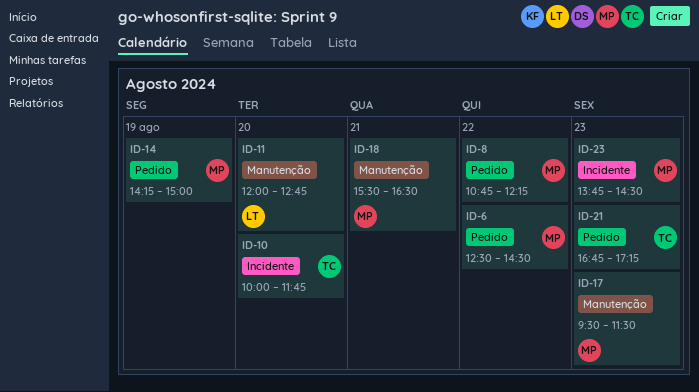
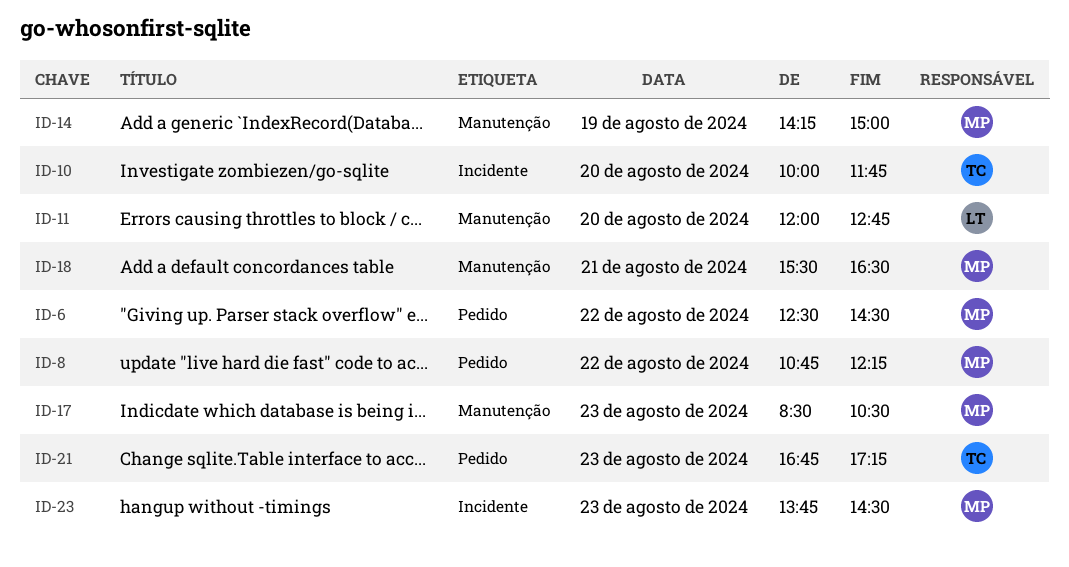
ID-14, label: Pedido -> Manutenção
ID-17, begins: 09:30 -> 08:30
ID-17, ends: 11:30 -> 10:30

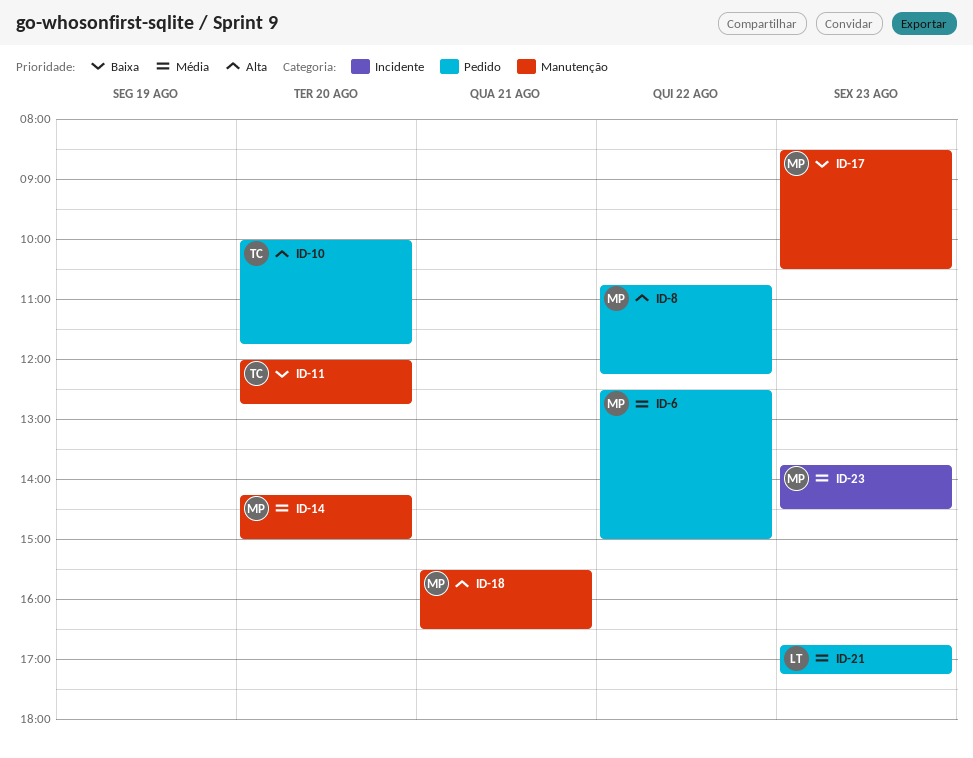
ID-6, ends: 14:30 -> 15:00
ID-10, label: Incidente -> Pedido
ID-11, owner: LT -> TC
ID-14, day: Aug 19 -> Aug 20
ID-21, owner: TC -> LT

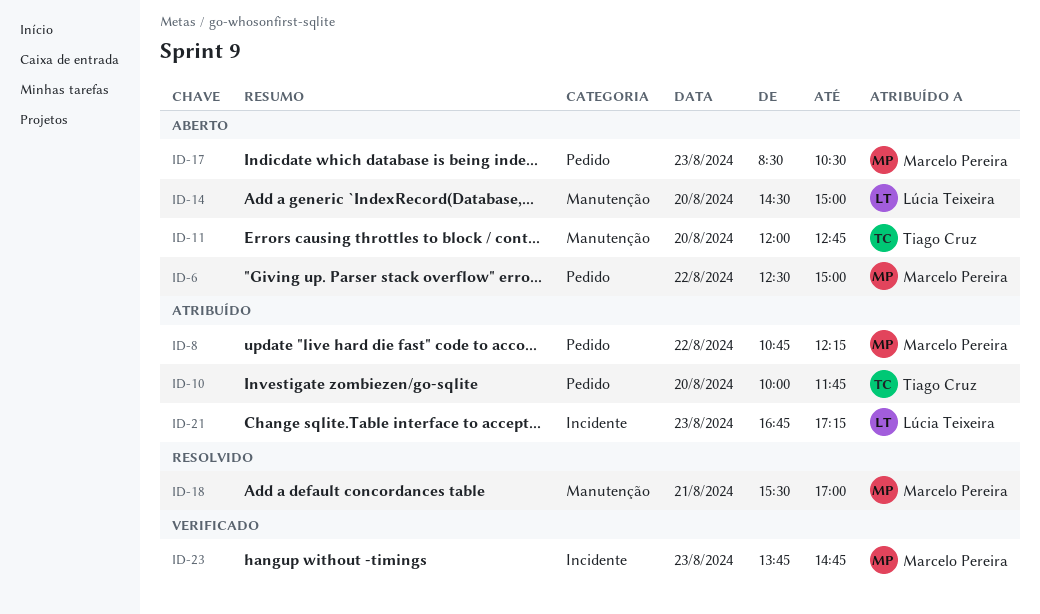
ID-14, owner: Marcelo Pereira -> Lúcia Teixeira
ID-14, begins: 14:15 -> 14:30
ID-17, label: Manutenção -> Pedido
ID-18, ends: 16:30 -> 17:00
ID-21, label: Pedido -> Incidente
ID-23, ends: 14:30 -> 14:45

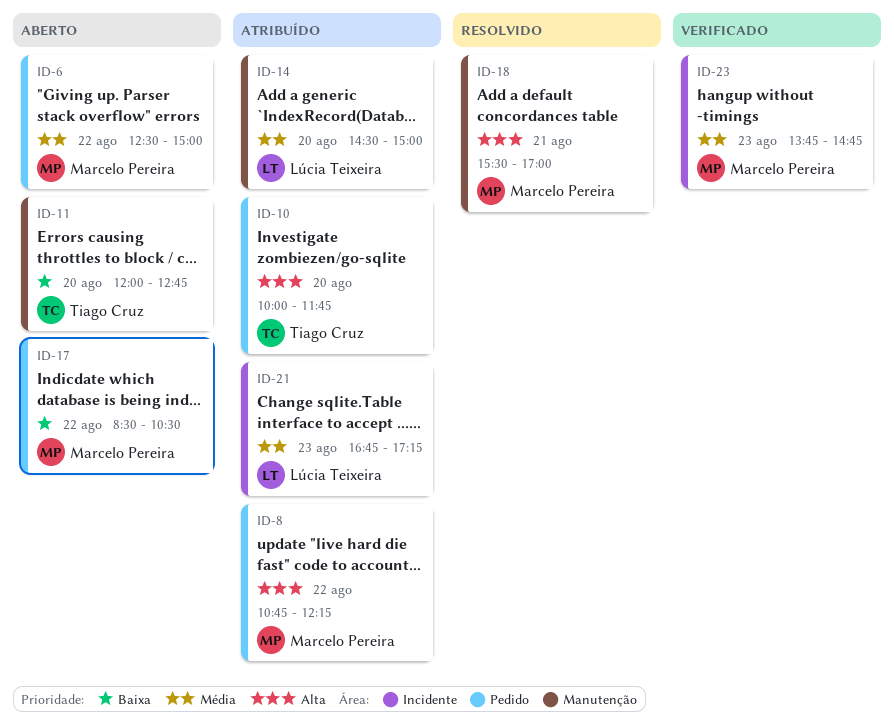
ID-14, status: Aberto -> Atribuído
ID-17, day: Aug 23 -> Aug 22

